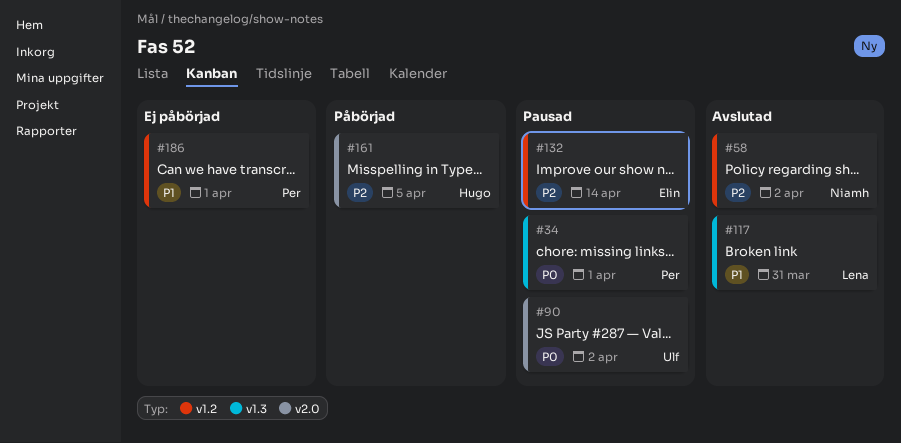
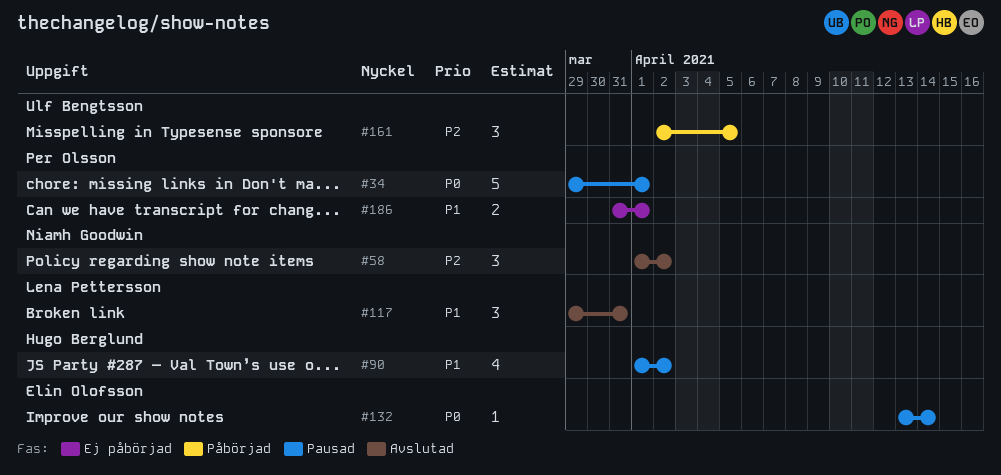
#90, owner: Ulf Bengtsson -> Hugo Berglund
#90, priority: P0 -> P1
#132, priority: P2 -> P0
#161, owner: Hugo Berglund -> Ulf Bengtsson

